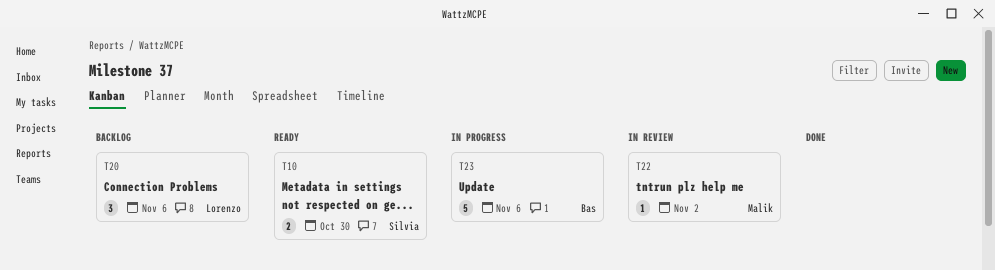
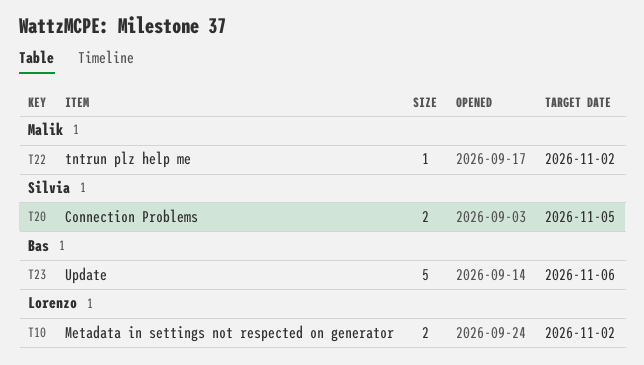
T10, owner: Silvia -> Lorenzo
T10, due: Oct 30 -> Nov 2
T20, owner: Lorenzo -> Silvia
T20, estimate: 3 -> 2
T20, due: Nov 6 -> Nov 5

